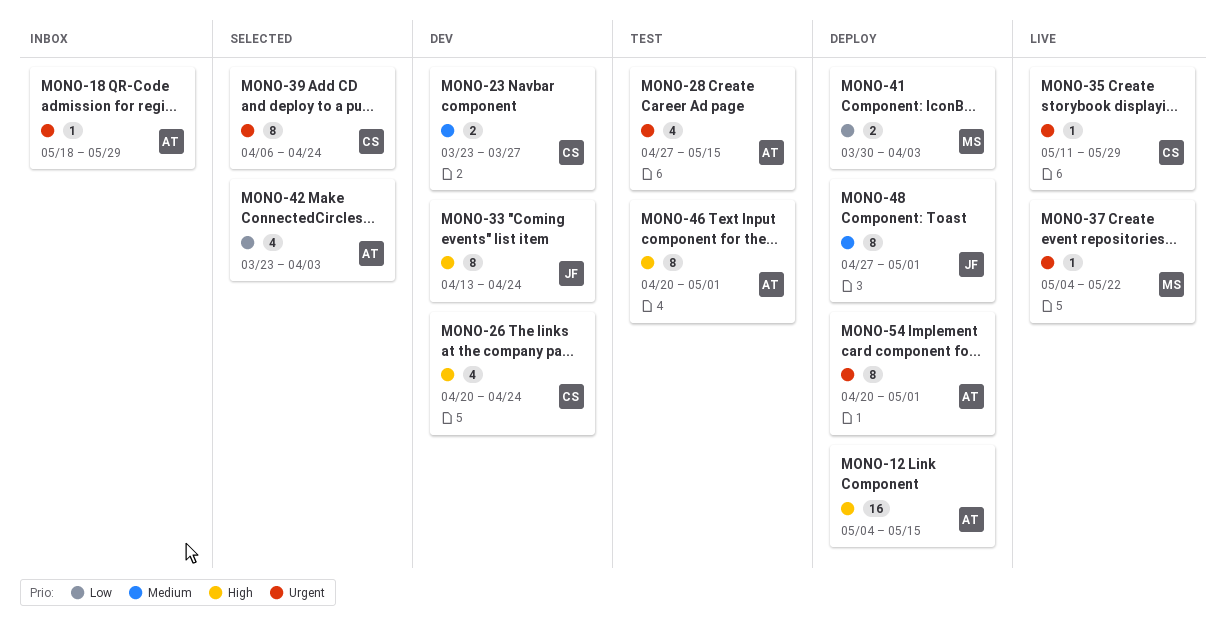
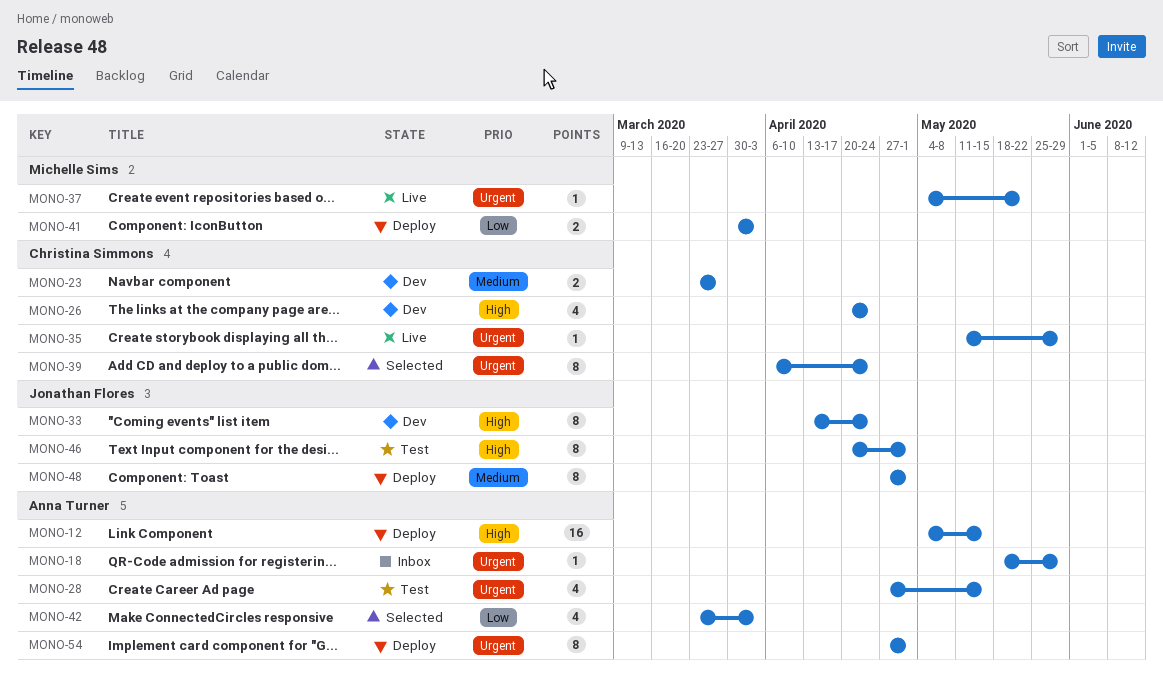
MONO-46, owner: Anna Turner -> Jonathan Flores
MONO-54, start: Apr 20 -> Apr 27

